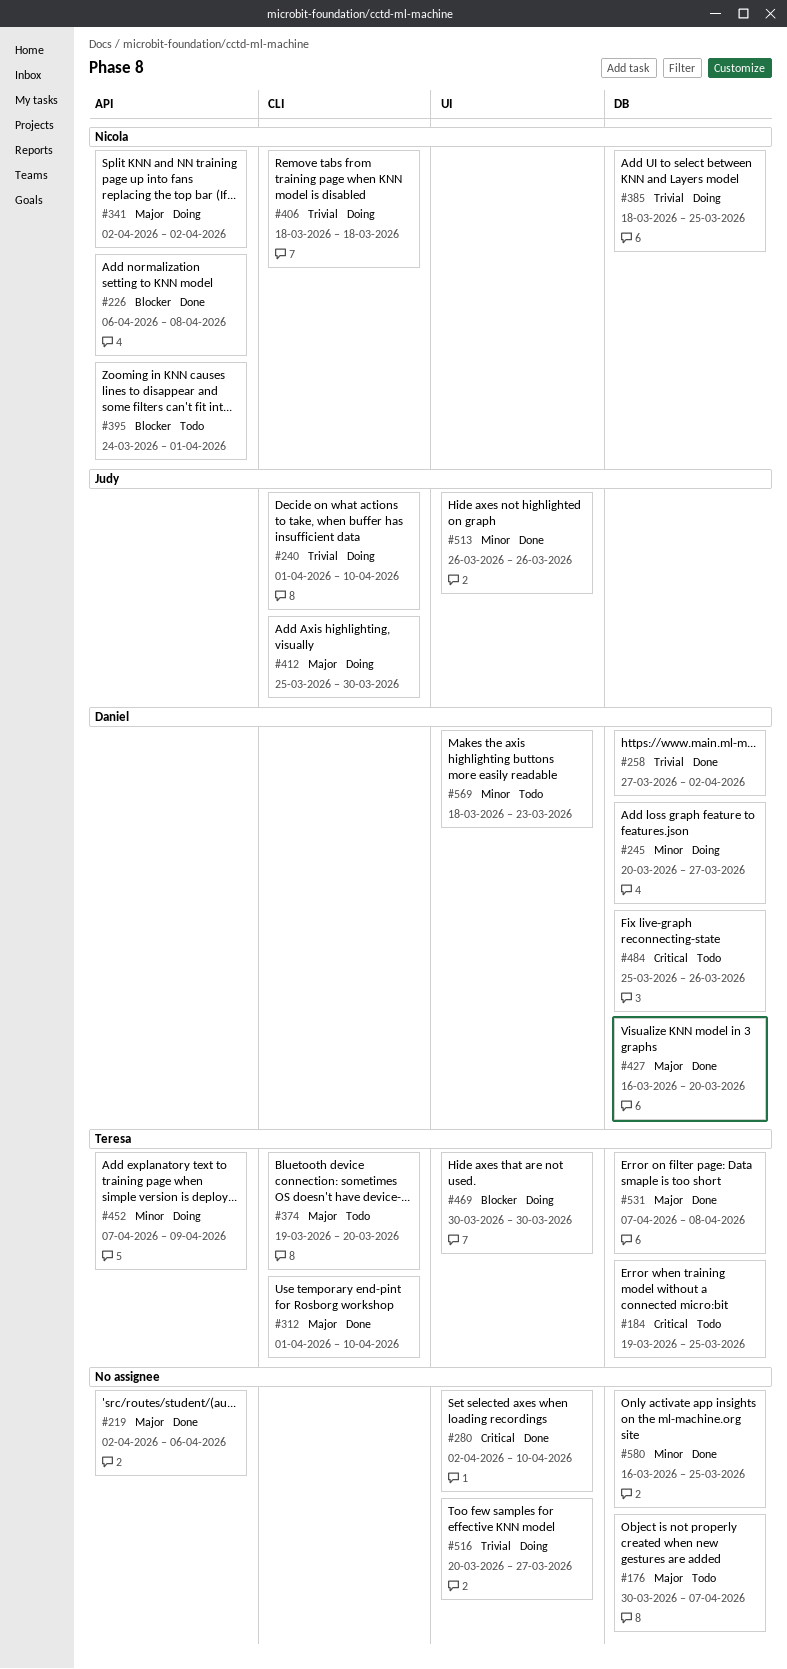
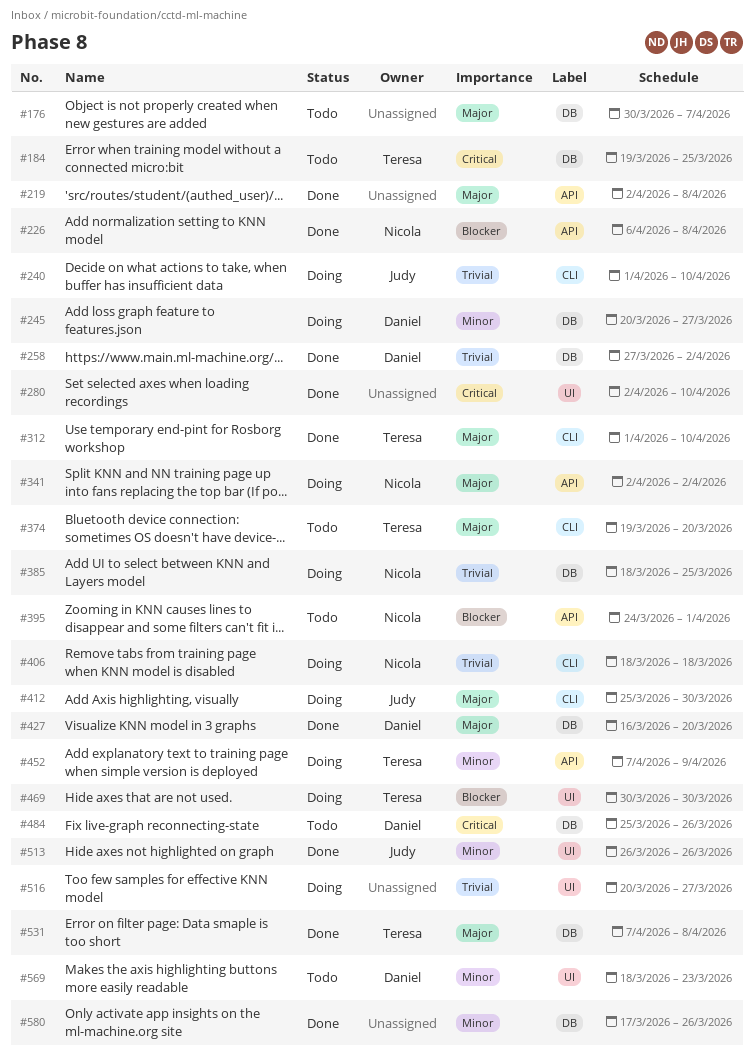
#219, due: Apr 6 -> Apr 8
#580, start: Mar 16 -> Mar 17
#580, due: Mar 25 -> Mar 26

